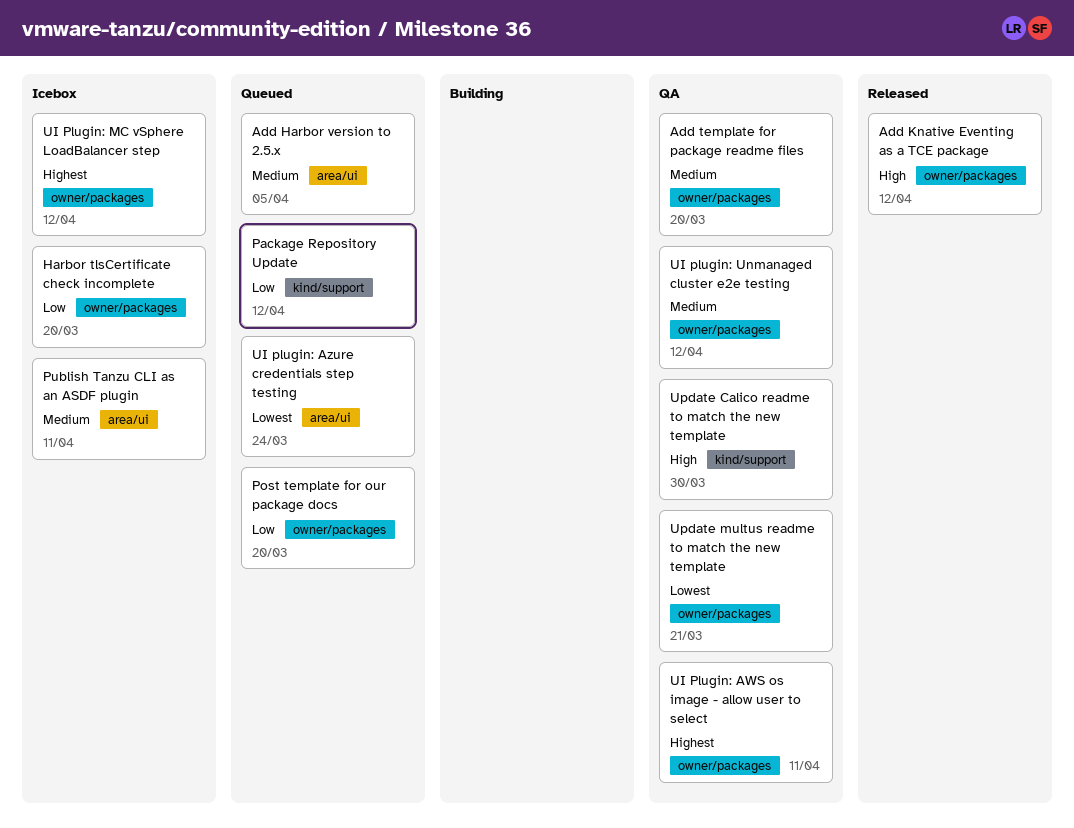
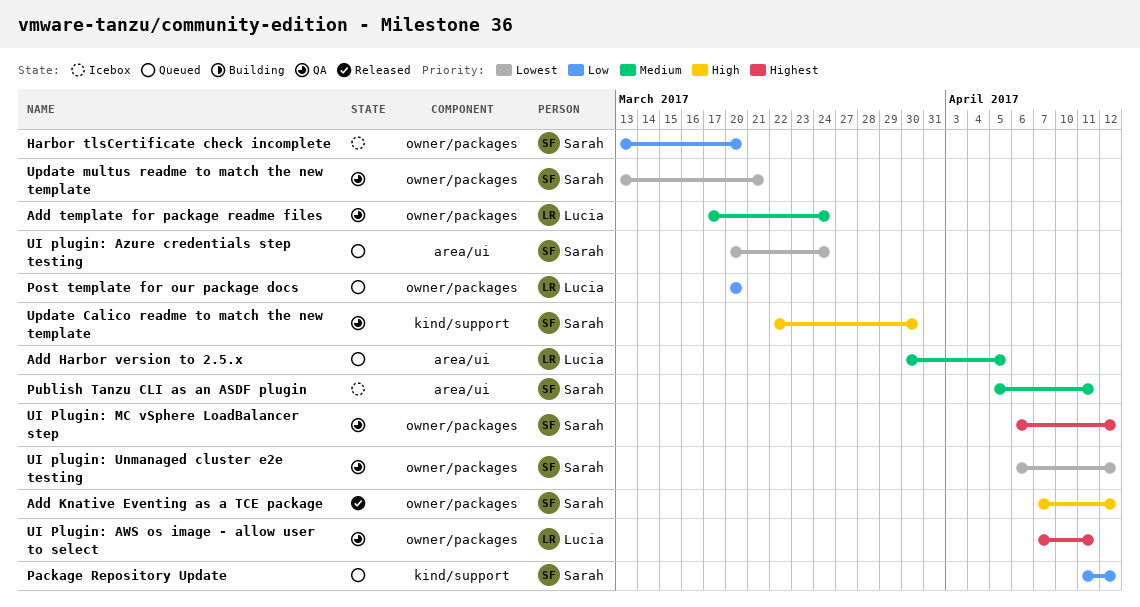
Add template for package readme files, due: Mar 20 -> Mar 24
UI Plugin: MC vSphere LoadBalancer step, status: Icebox -> QA
UI plugin: Unmanaged cluster e2e testing, priority: Medium -> Lowest

